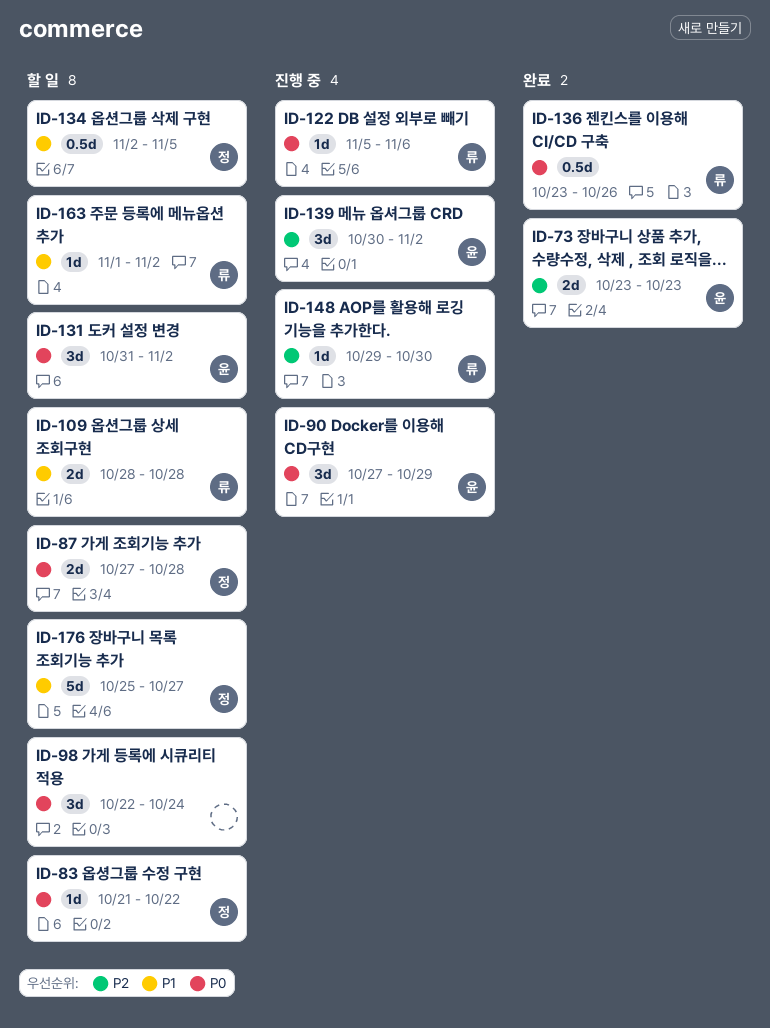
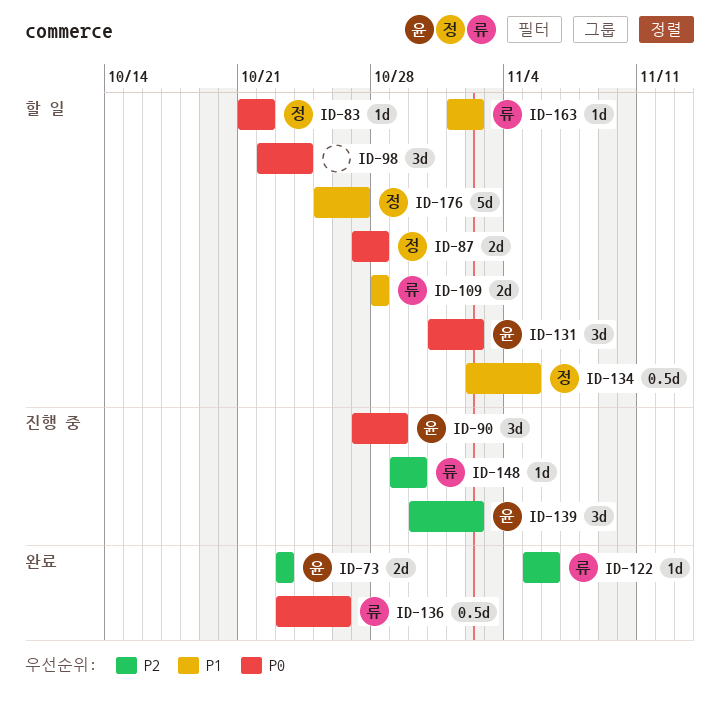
ID-122, status: 진행 중 -> 완료
ID-122, priority: P0 -> P2

